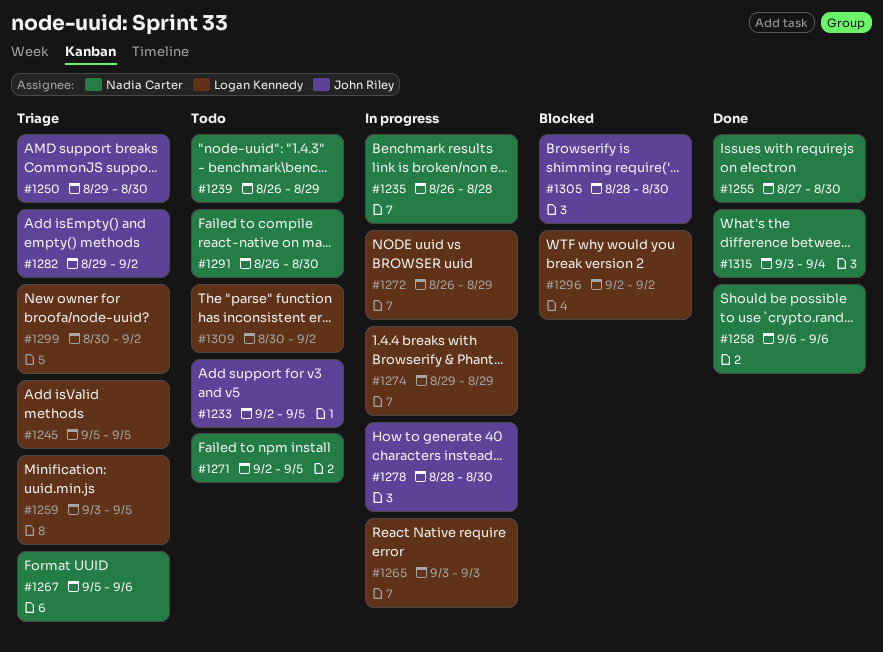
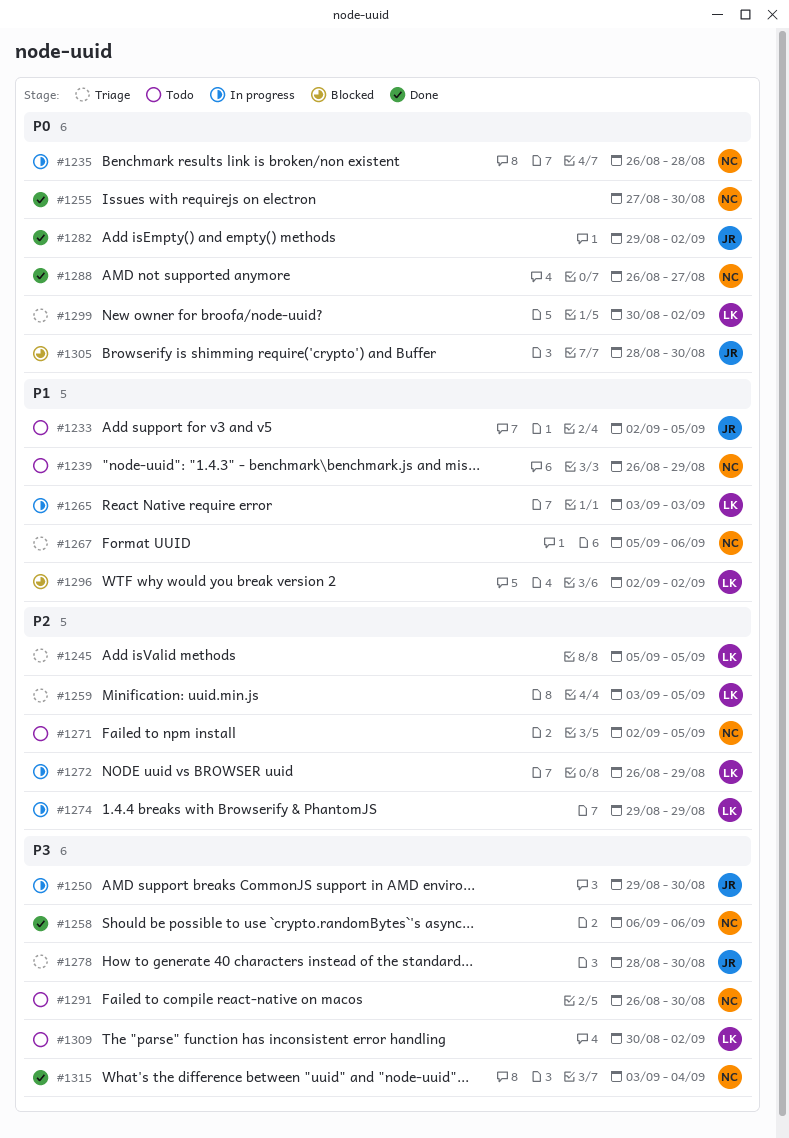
#1250, status: Triage -> In progress
#1278, status: In progress -> Triage
#1282, status: Triage -> Done
#1288: none -> present

